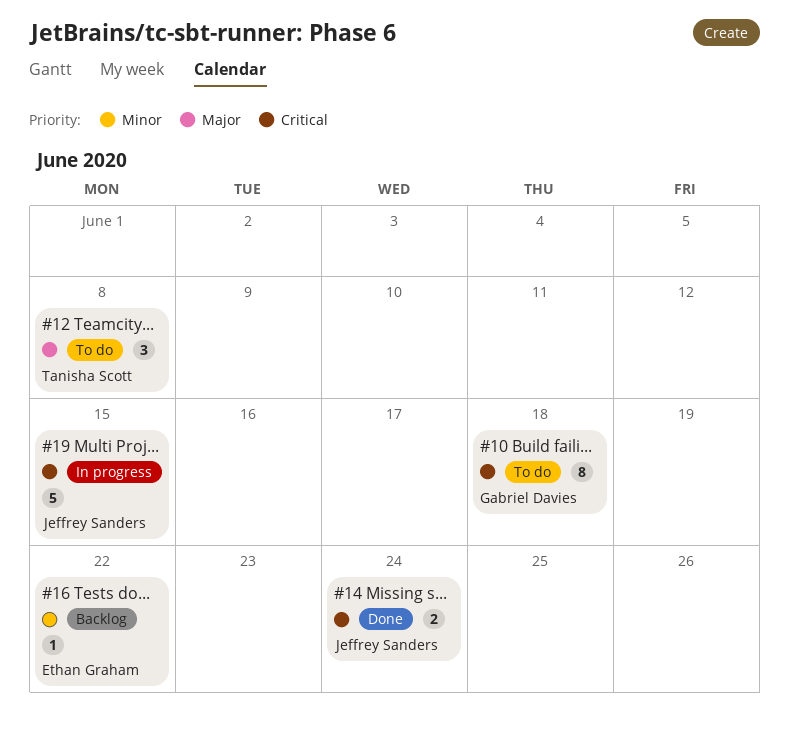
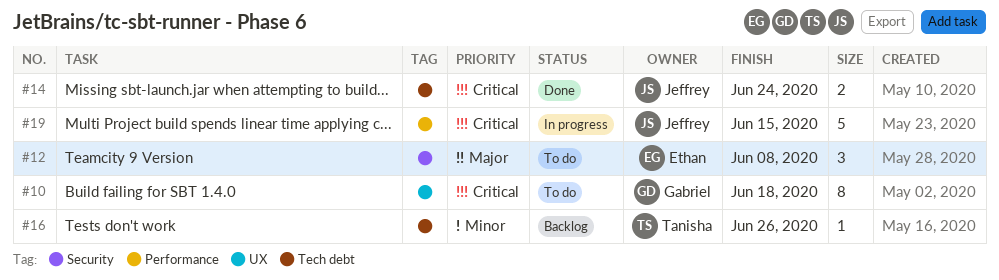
#12, owner: Tanisha Scott -> Ethan Graham
#16, owner: Ethan Graham -> Tanisha Scott
#16, due: Jun 22 -> Jun 26

